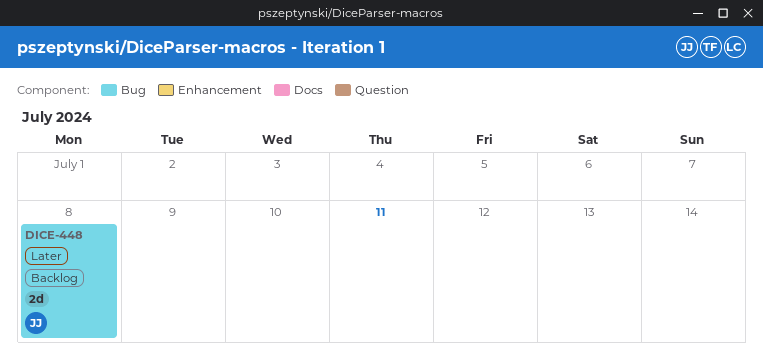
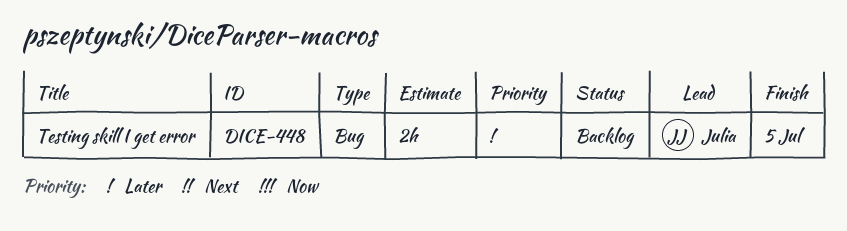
DICE-448, estimate: 2d -> 2h
DICE-448, due: Jul 8 -> Jul 5

